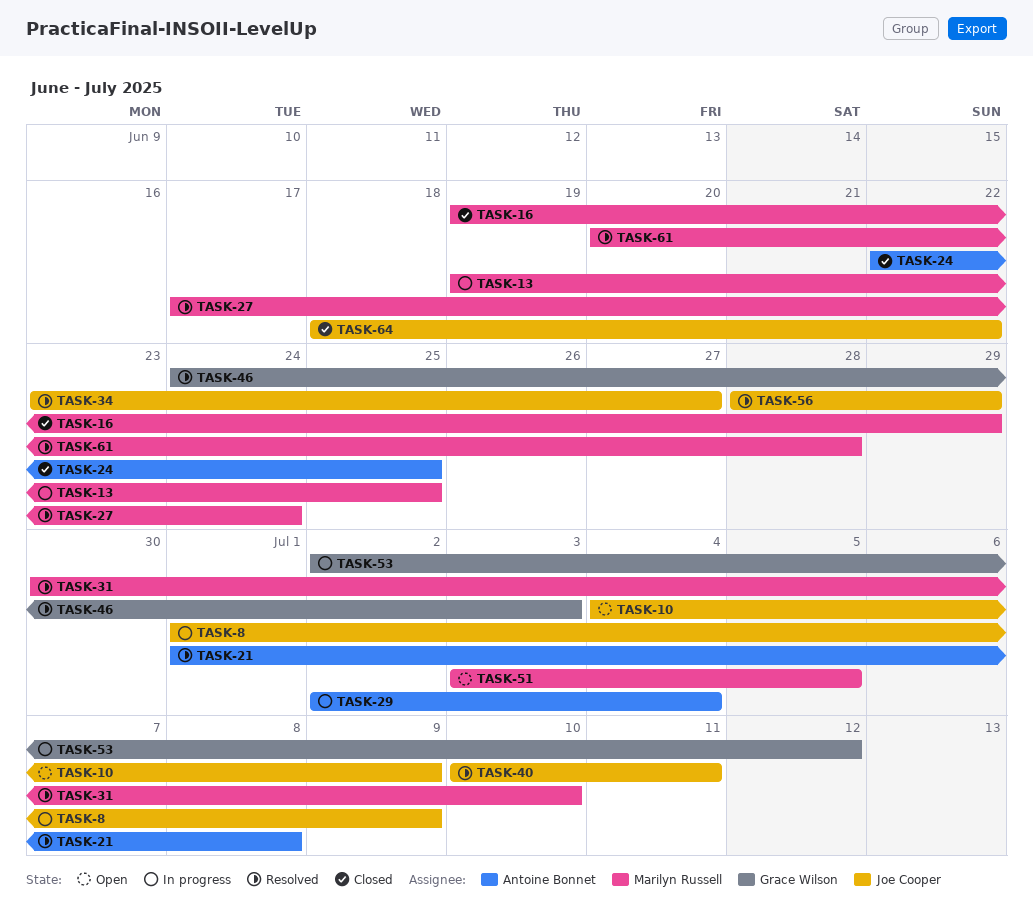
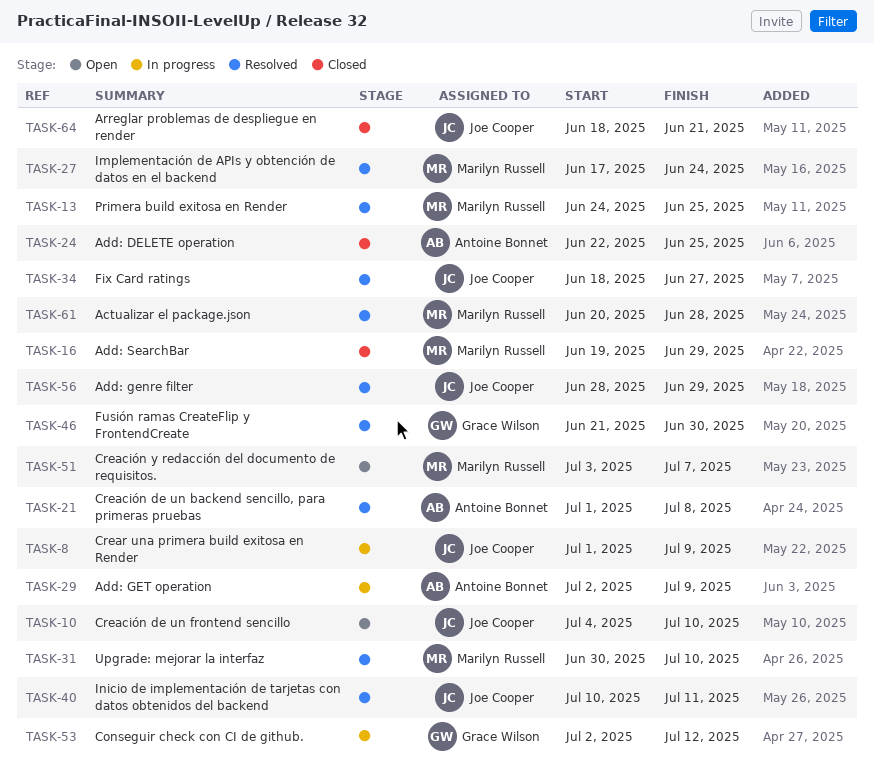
TASK-10, due: Jul 9 -> Jul 10
TASK-13, status: In progress -> Resolved
TASK-13, start: Jun 19 -> Jun 24
TASK-29, due: Jul 4 -> Jul 9
TASK-34, start: Jun 23 -> Jun 18
TASK-46, start: Jun 24 -> Jun 21
TASK-46, due: Jul 3 -> Jun 30
TASK-51, due: Jul 5 -> Jul 7
TASK-64, due: Jun 22 -> Jun 21

